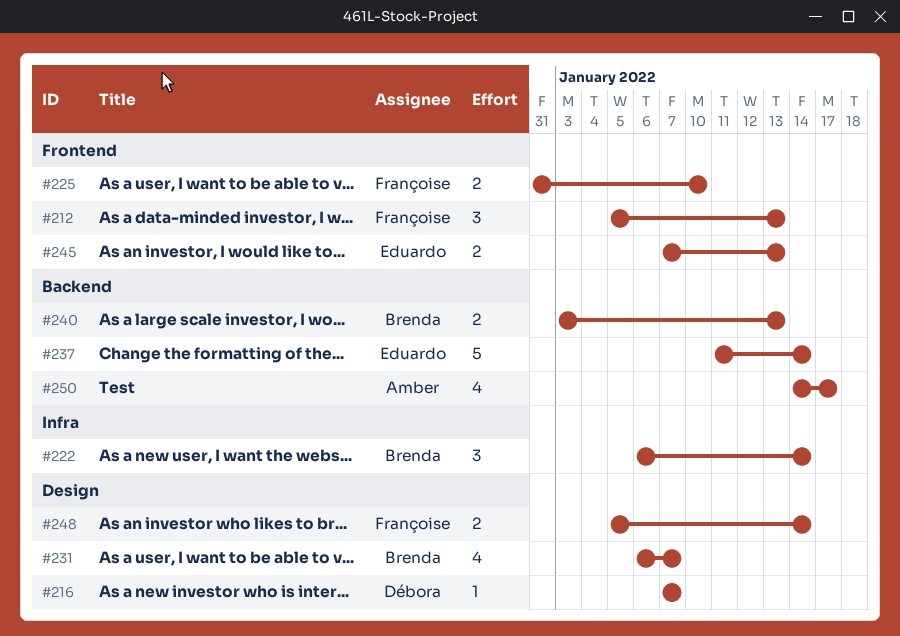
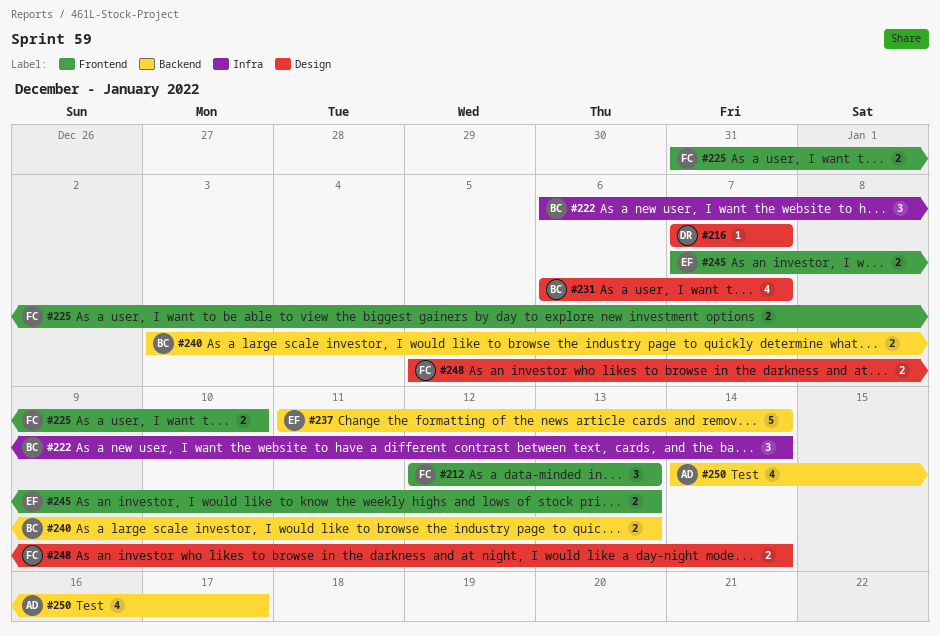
#212, start: Jan 5 -> Jan 12

